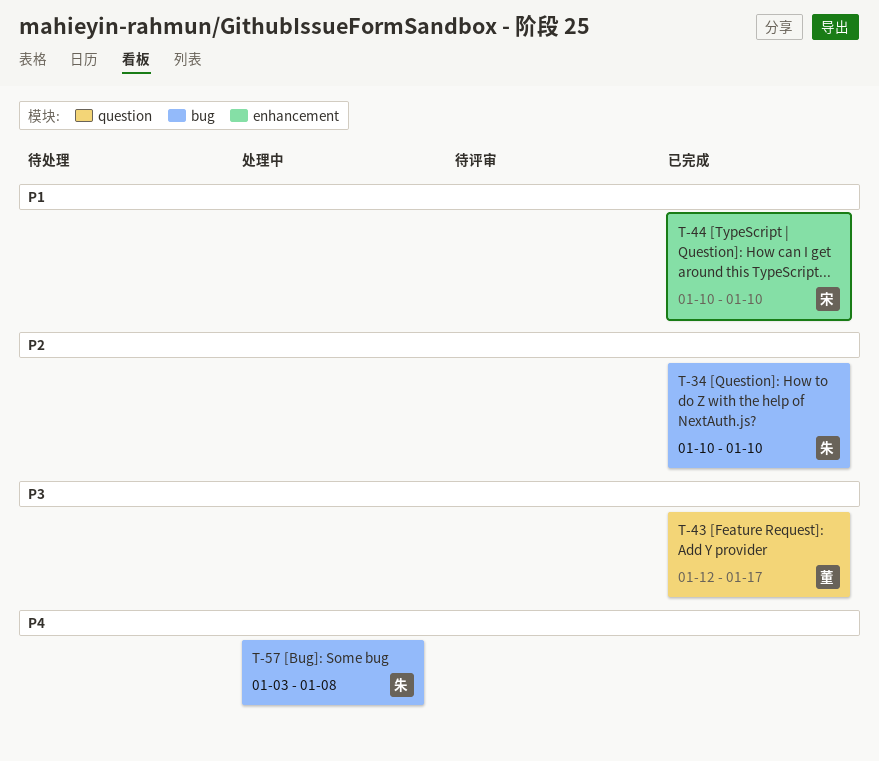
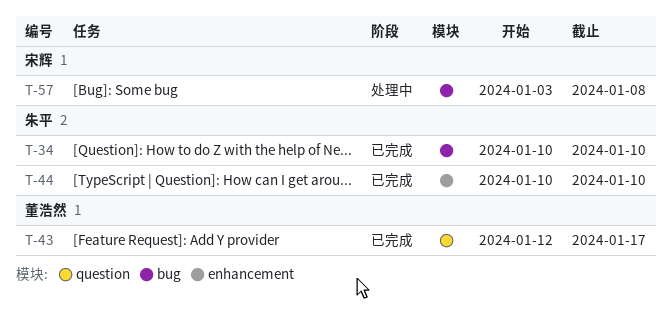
T-44, owner: 宋辉 -> 朱平
T-57, owner: 朱平 -> 宋辉

